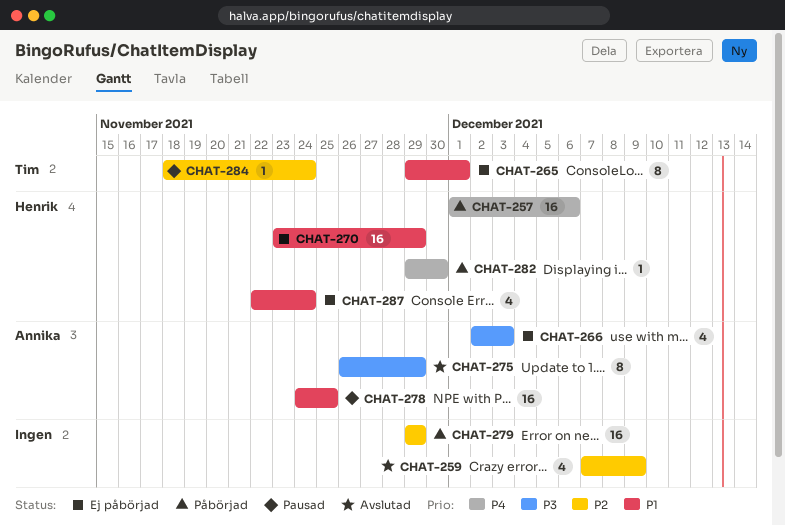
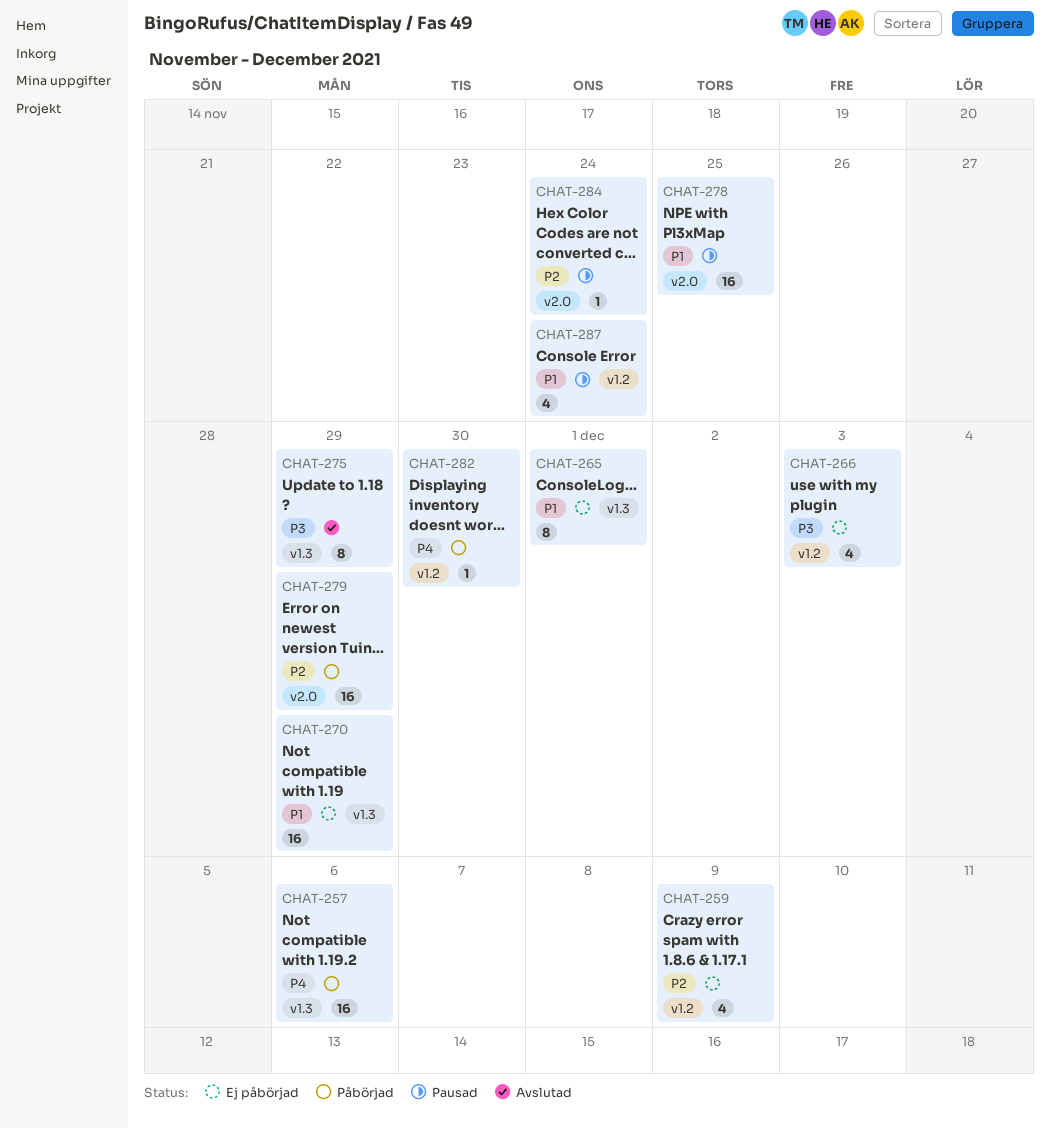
CHAT-259, status: Avslutad -> Ej påbörjad
CHAT-287, status: Ej påbörjad -> Pausad

